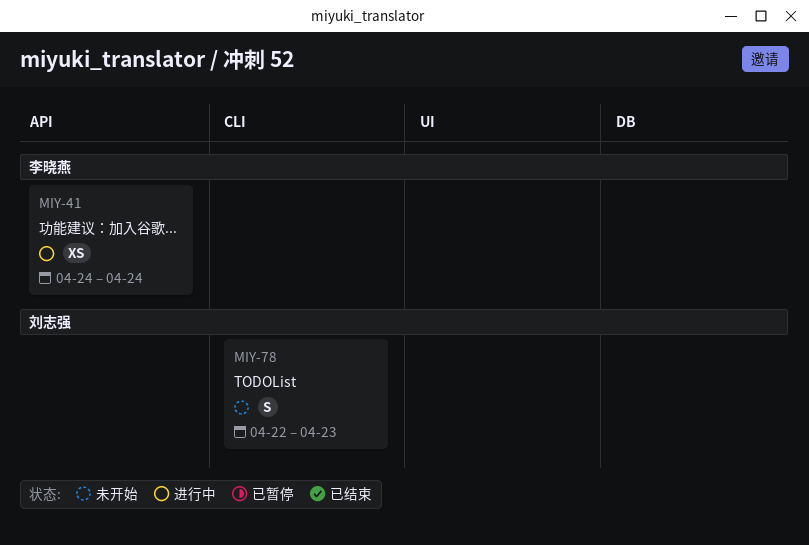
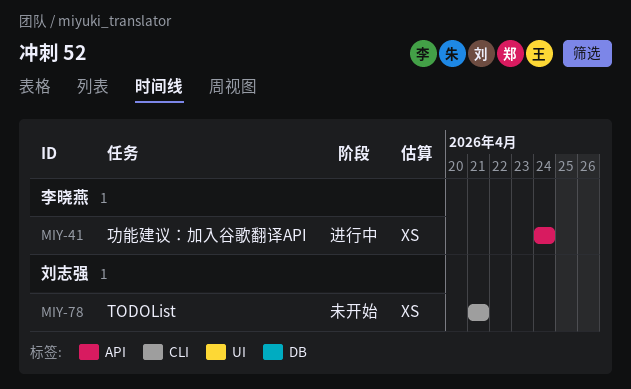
MIY-78, estimate: S -> XS
MIY-78, start: Apr 22 -> Apr 21
MIY-78, due: Apr 23 -> Apr 21

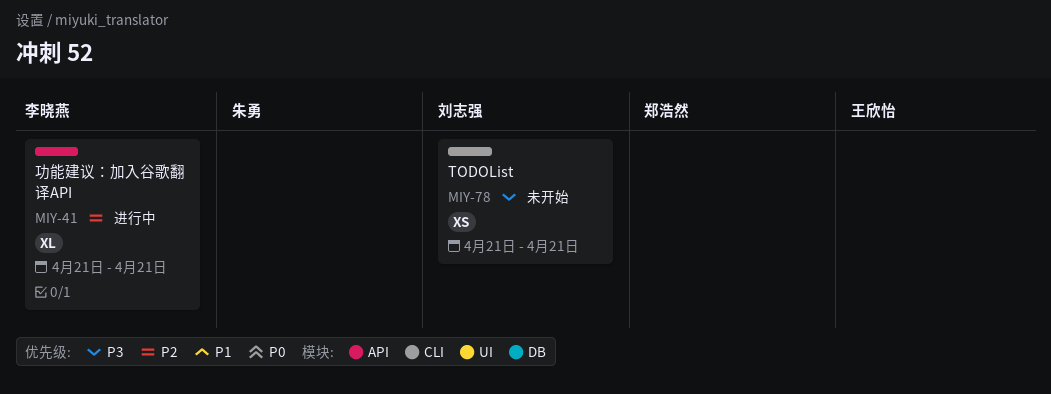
MIY-41, estimate: XS -> XL
MIY-41, start: Apr 24 -> Apr 21
MIY-41, due: Apr 24 -> Apr 21

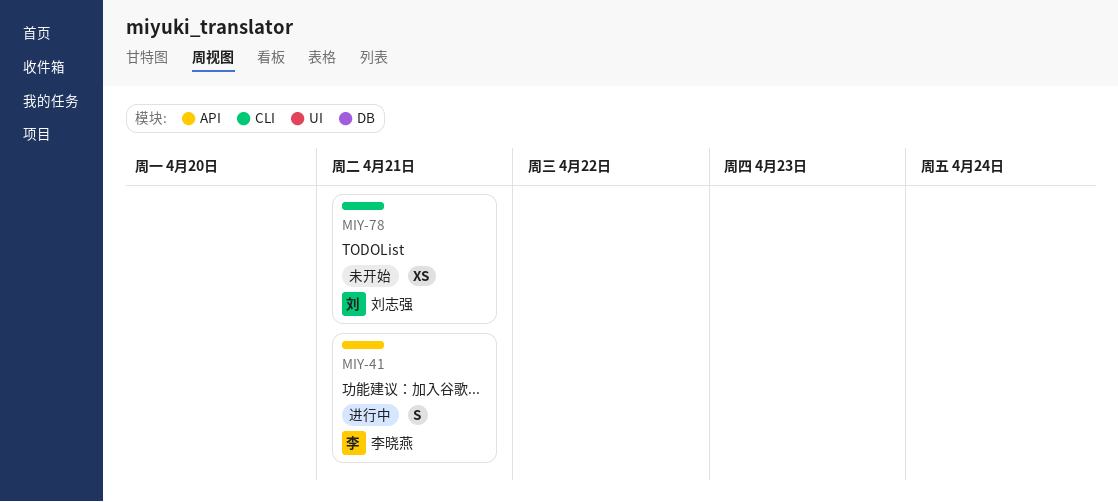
MIY-41, estimate: XL -> S

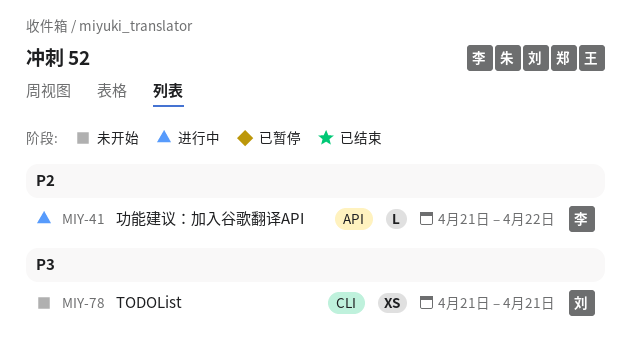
MIY-41, estimate: S -> L
MIY-41, due: Apr 21 -> Apr 22

